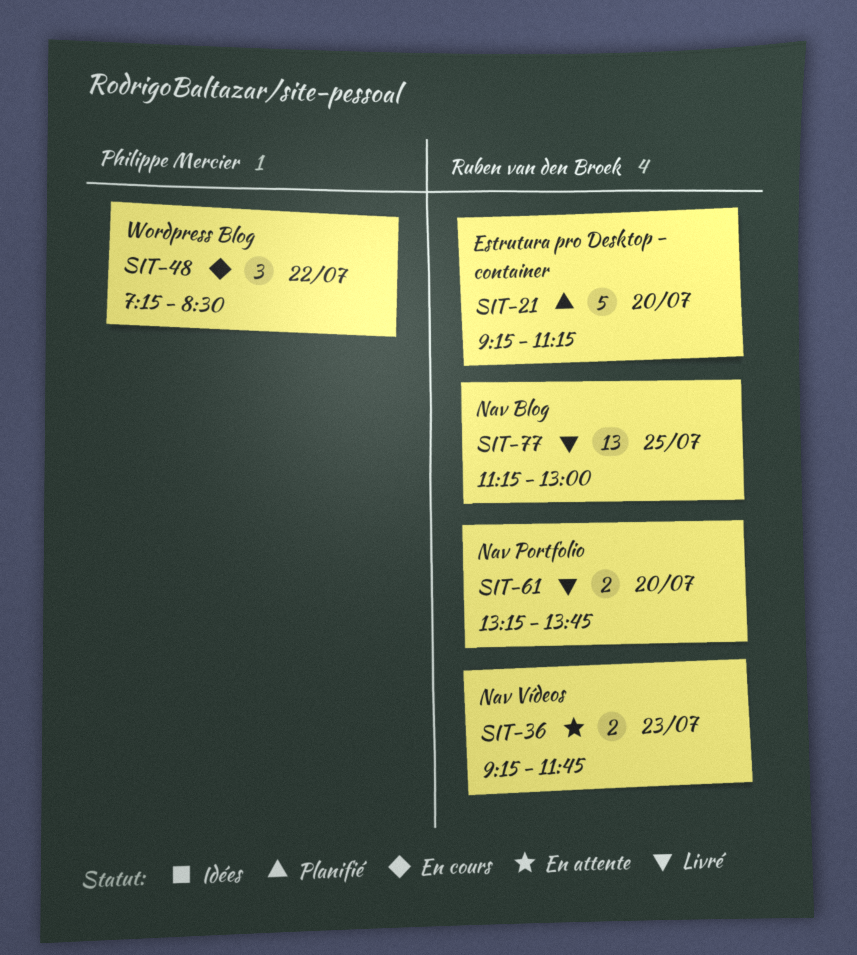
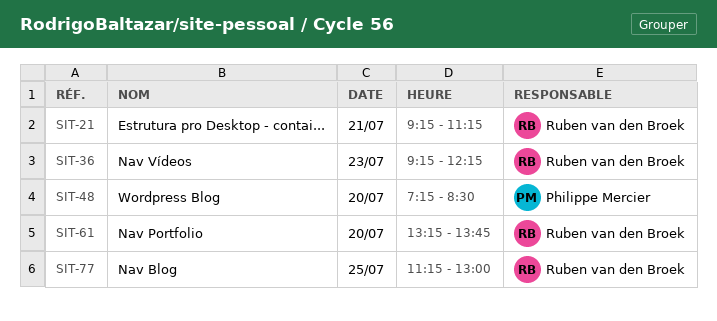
SIT-21, day: Jul 20 -> Jul 21
SIT-36, ends: 11:45 -> 12:15
SIT-48, day: Jul 22 -> Jul 20

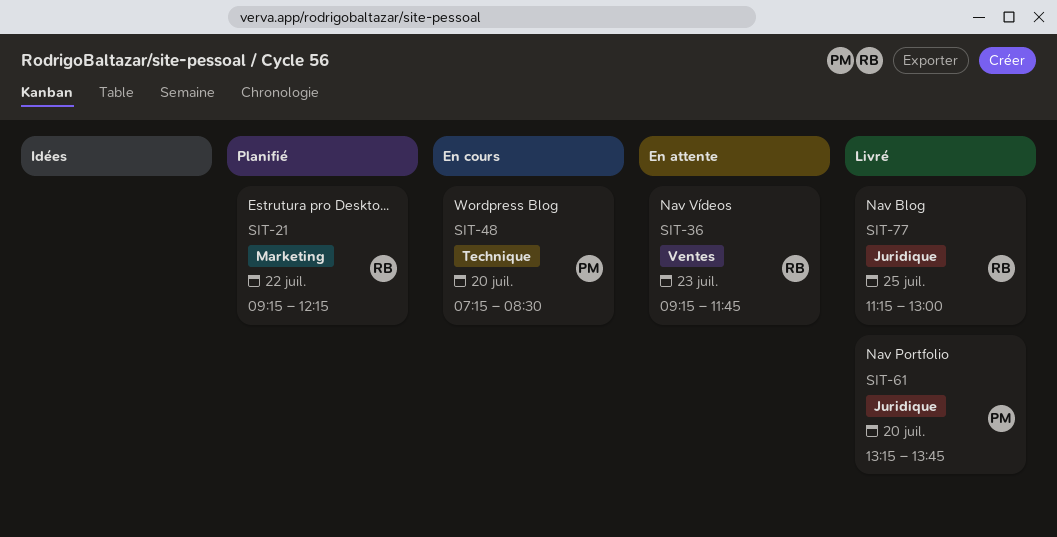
SIT-21, day: Jul 21 -> Jul 22
SIT-21, ends: 11:15 -> 12:15
SIT-36, ends: 12:15 -> 11:45
SIT-61, owner: Ruben van den Broek -> Philippe Mercier

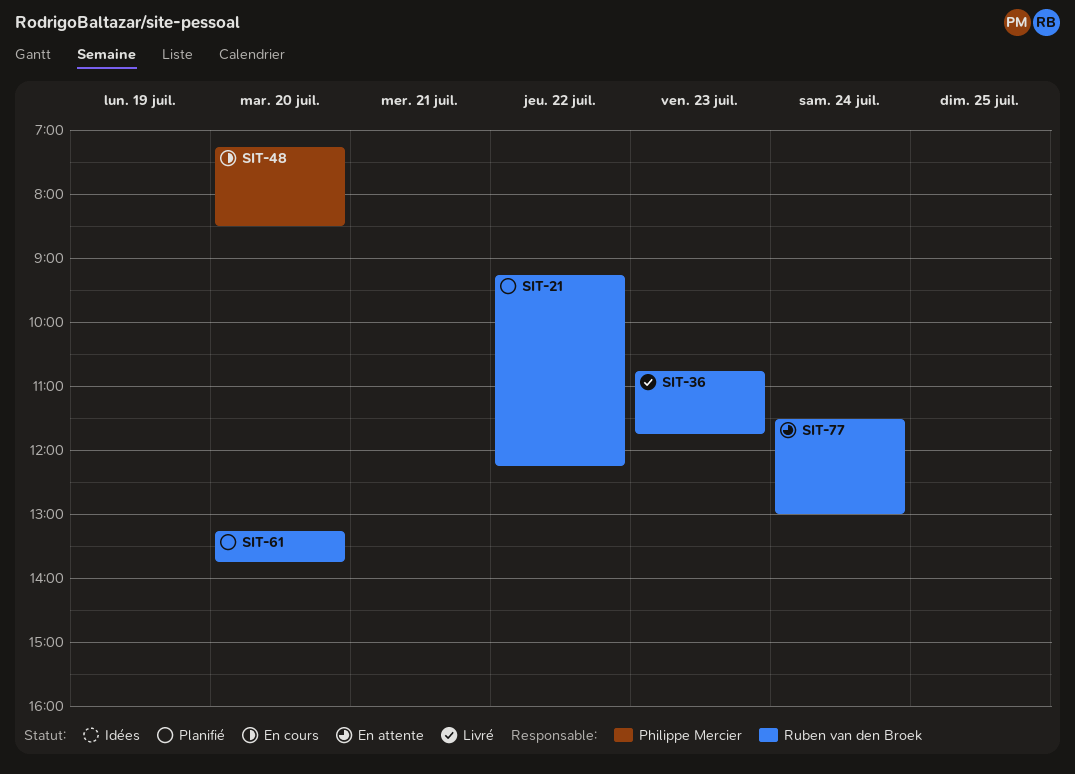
SIT-36, status: En attente -> Livré
SIT-36, begins: 09:15 -> 10:45
SIT-61, status: Livré -> Planifié
SIT-61, owner: Philippe Mercier -> Ruben van den Broek
SIT-77, status: Livré -> En attente
SIT-77, day: Jul 25 -> Jul 24
SIT-77, begins: 11:15 -> 11:30

